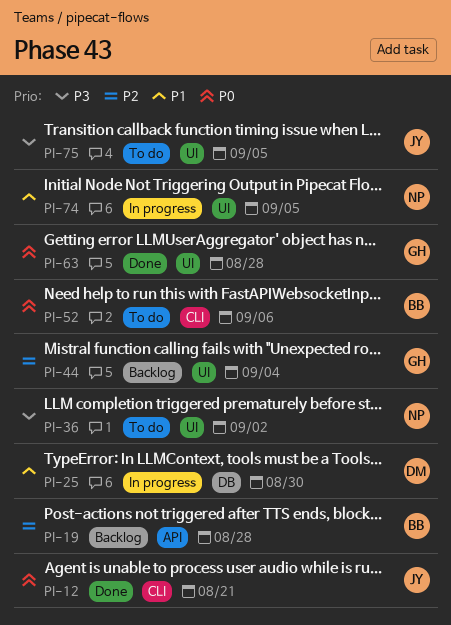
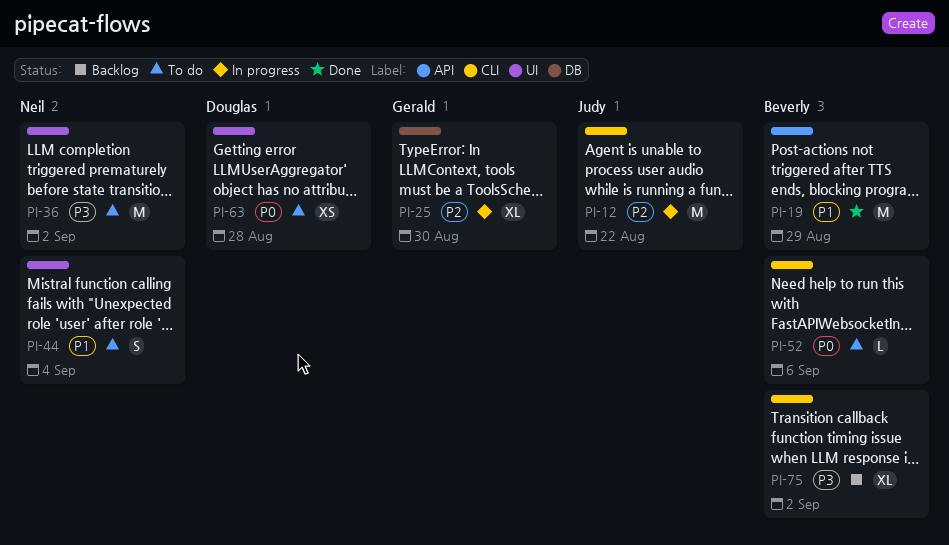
PI-12, status: Done -> In progress
PI-12, priority: P0 -> P2
PI-12, due: Aug 21 -> Aug 22
PI-19, status: Backlog -> Done
PI-19, priority: P2 -> P1
PI-19, due: Aug 28 -> Aug 29
PI-25, owner: Douglas -> Gerald
PI-25, priority: P1 -> P2
PI-44, status: Backlog -> To do
PI-44, owner: Gerald -> Neil
PI-44, priority: P2 -> P1
PI-63, status: Done -> To do
PI-63, owner: Gerald -> Douglas
PI-74: present -> none
PI-75, status: To do -> Backlog
PI-75, owner: Judy -> Beverly
PI-75, label: UI -> CLI
PI-75, due: Sep 5 -> Sep 2

